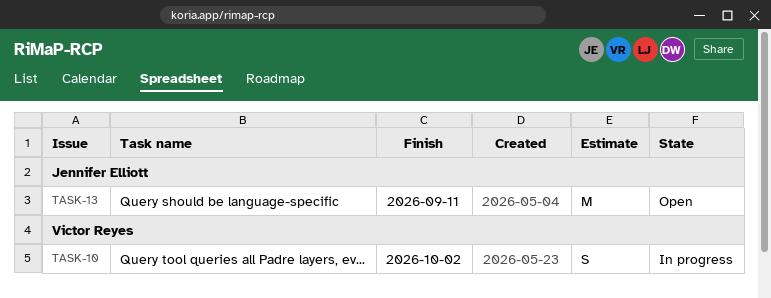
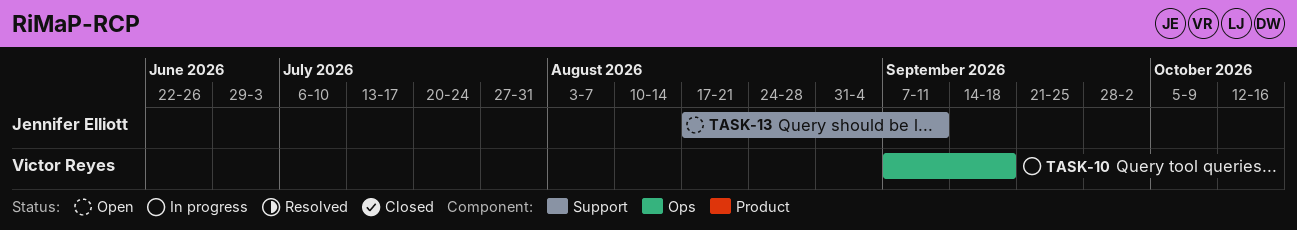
TASK-10, due: Oct 2 -> Sep 18

